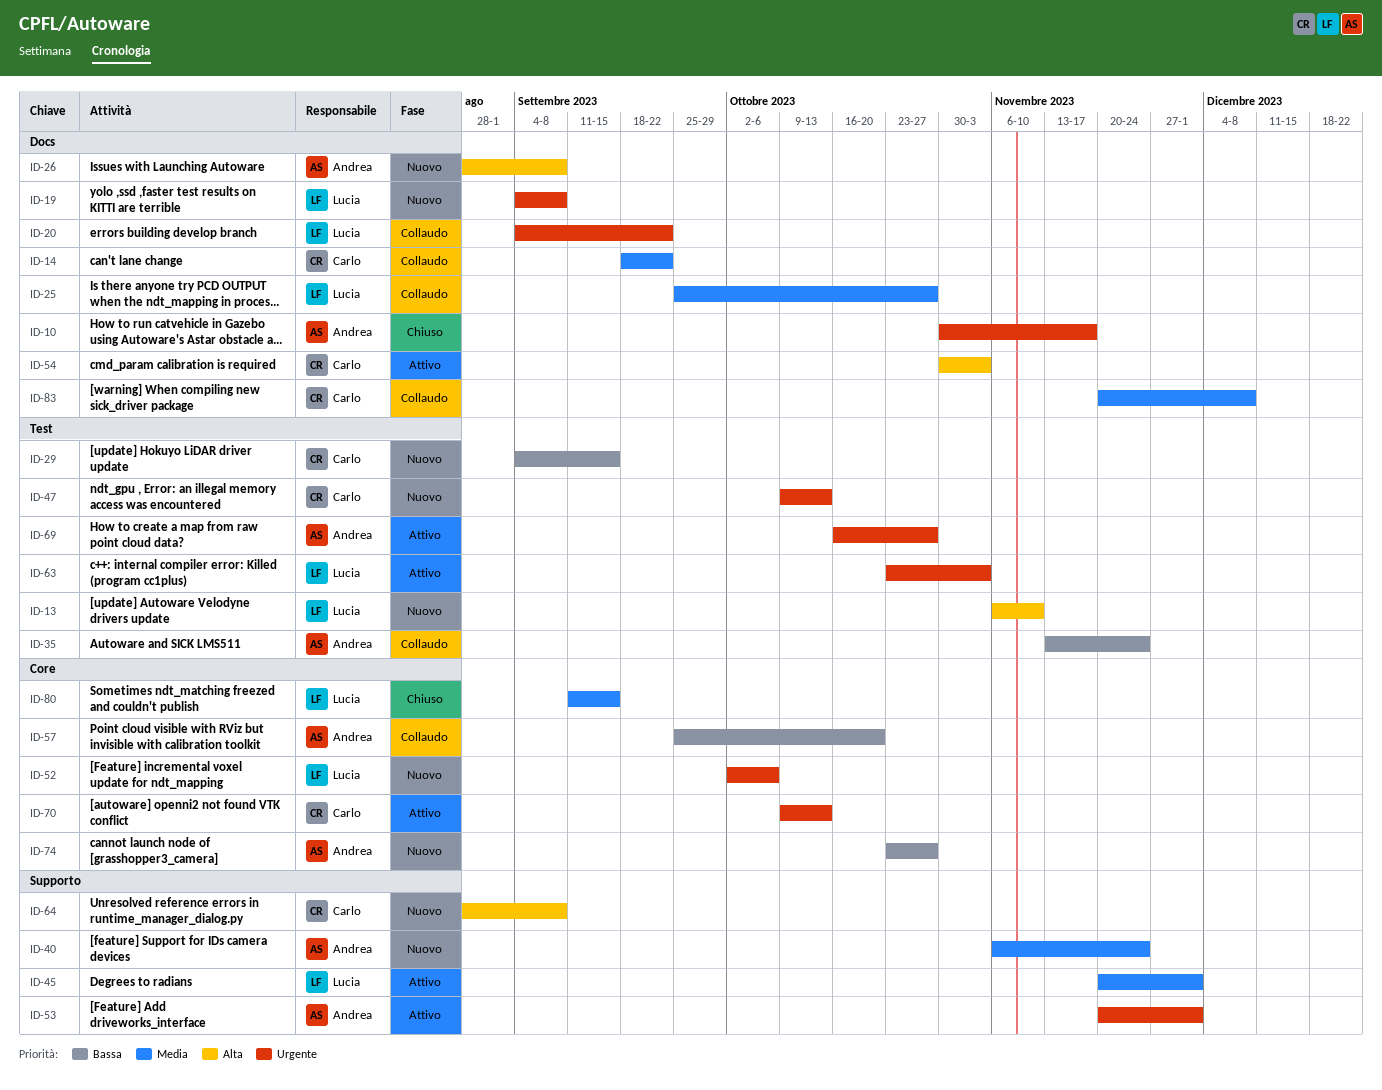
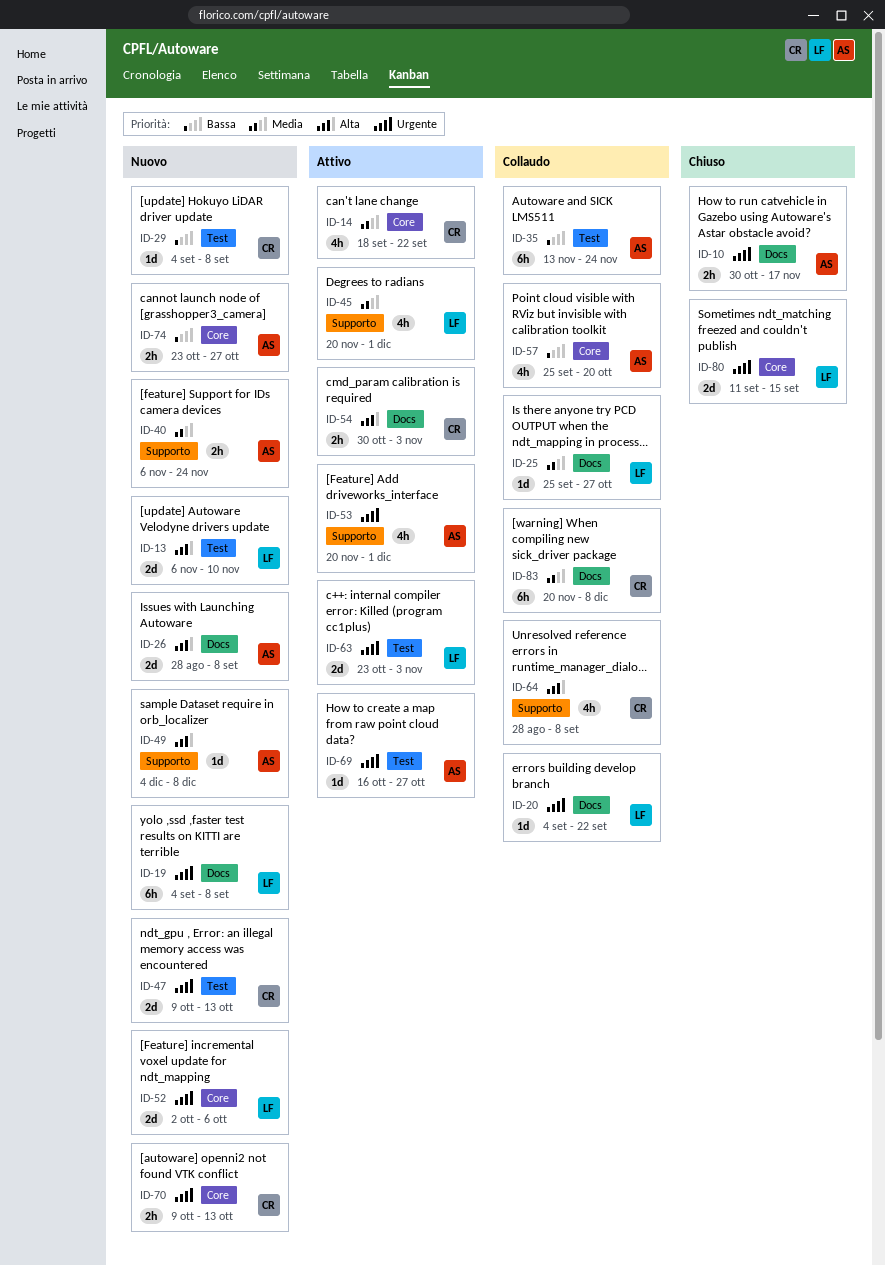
ID-14, status: Collaudo -> Attivo
ID-14, label: Docs -> Core
ID-29, due: Sep 15 -> Sep 8
ID-49: none -> present
ID-64, status: Nuovo -> Collaudo
ID-70, status: Attivo -> Nuovo
ID-80, priority: Media -> Urgente

